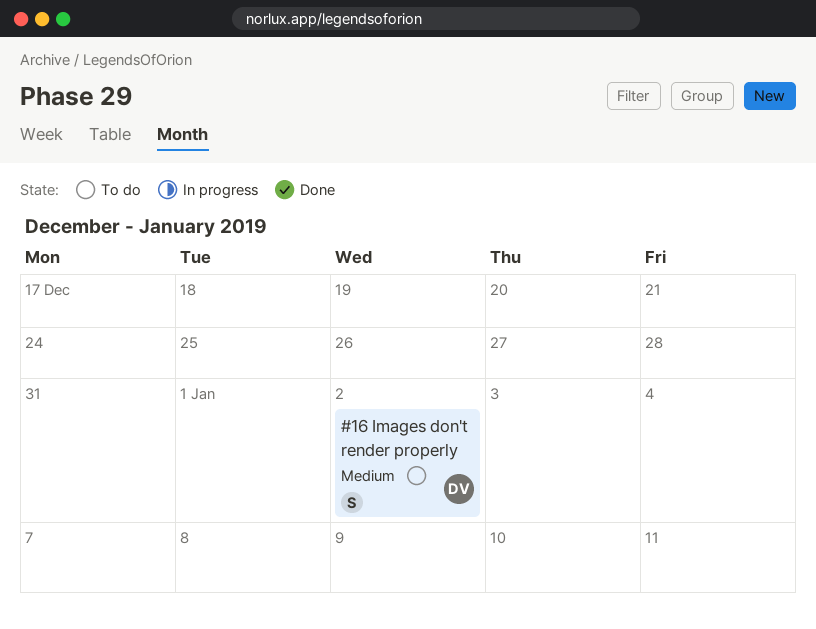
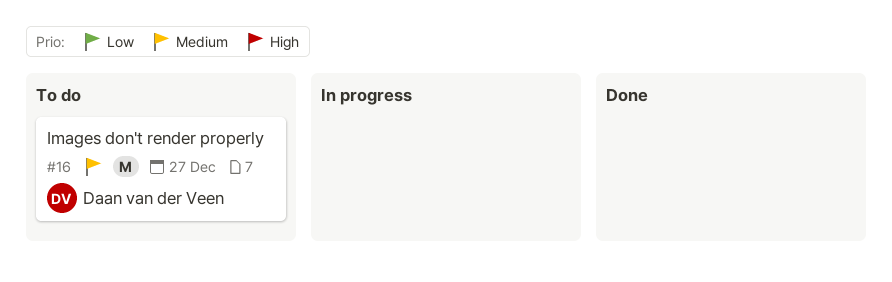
#16, estimate: S -> M
#16, due: Jan 2 -> Dec 27

